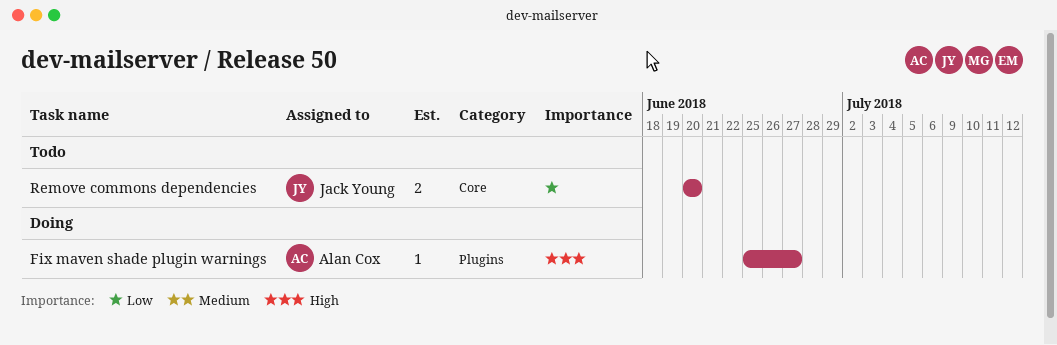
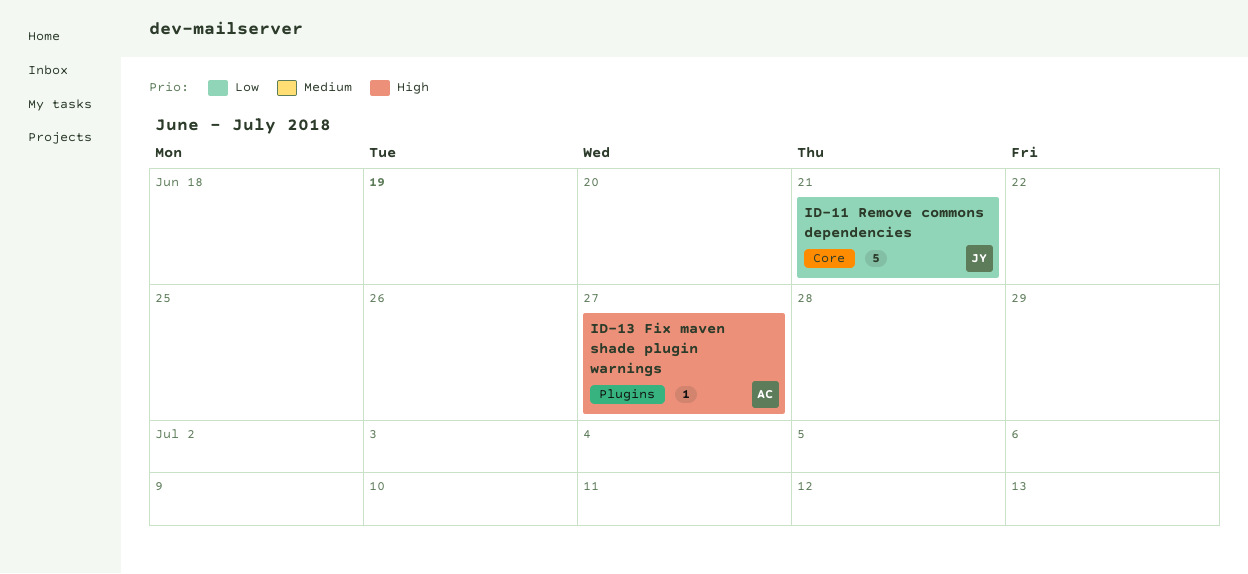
Remove commons dependencies, estimate: 2 -> 5
Remove commons dependencies, due: Jun 20 -> Jun 21

